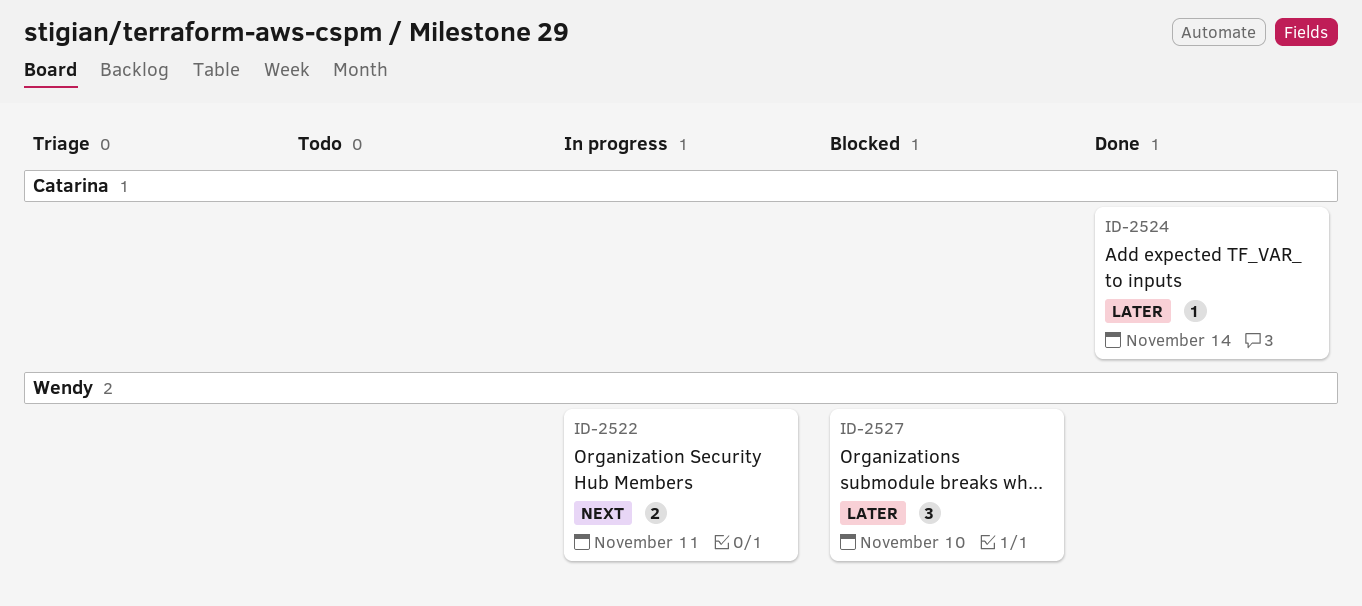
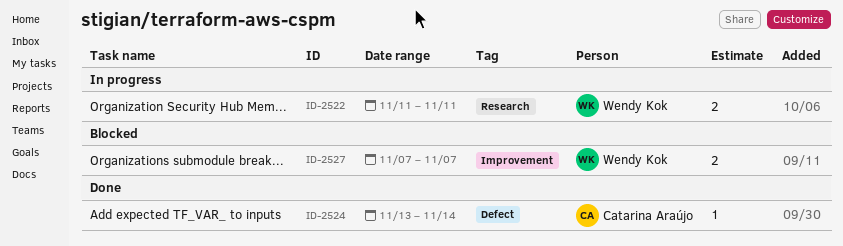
ID-2527, estimate: 3 -> 2
ID-2527, due: Nov 10 -> Nov 7

